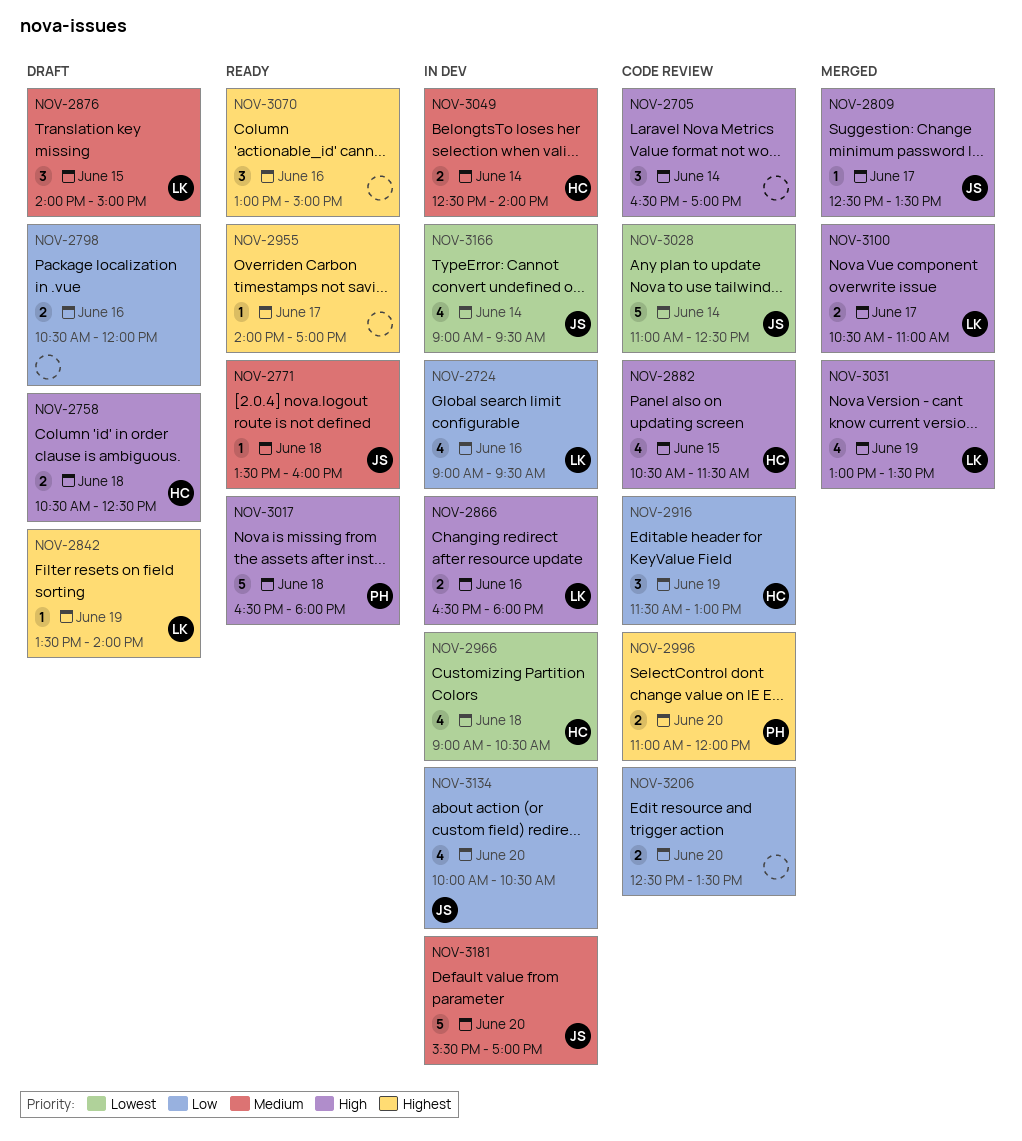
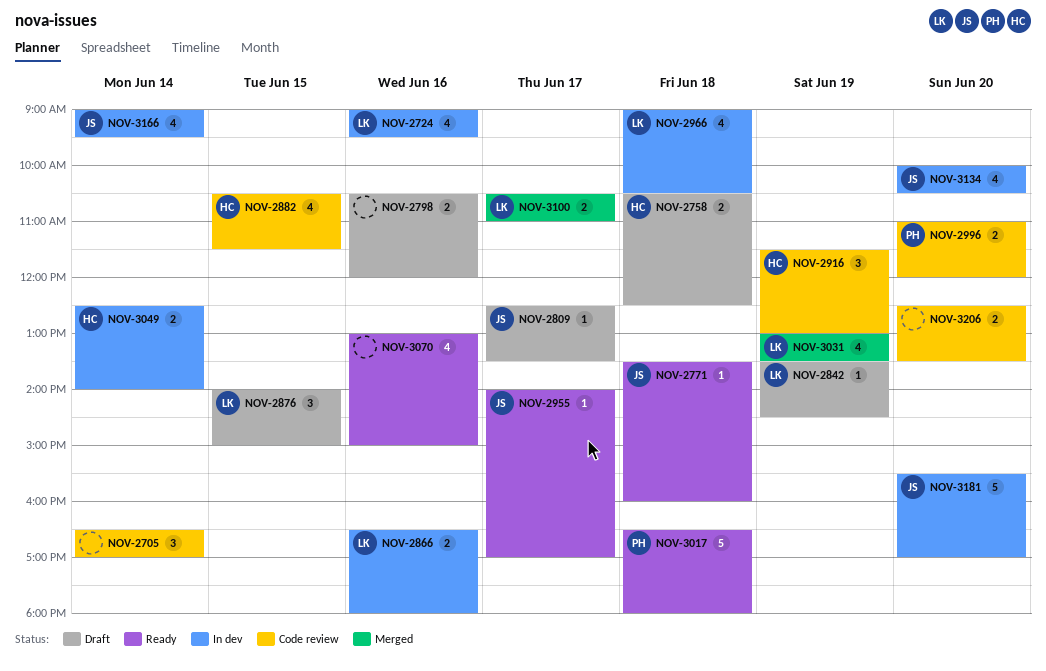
NOV-2809, status: Merged -> Draft
NOV-2842, ends: 14:00 -> 14:30
NOV-2955, owner: none -> JS
NOV-2966, owner: HC -> LK
NOV-3028: present -> none
NOV-3070, estimate: 3 -> 4

